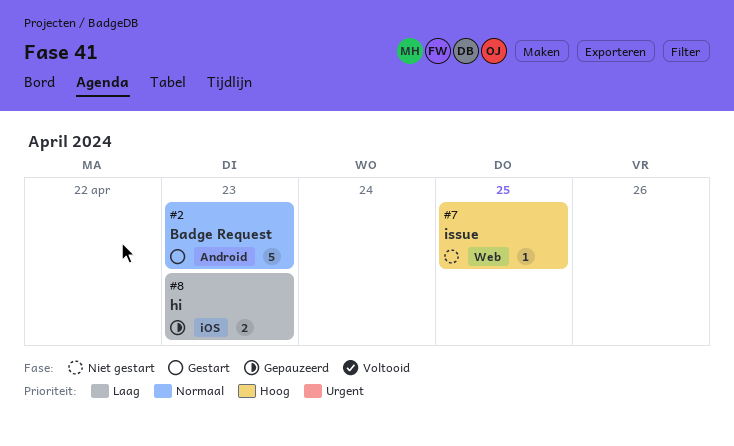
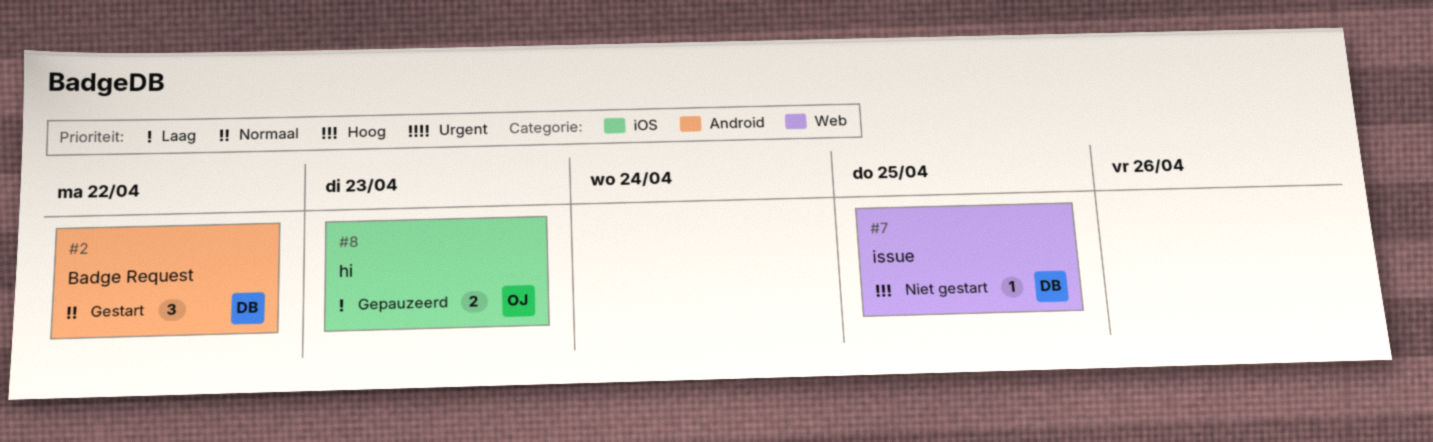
#2, estimate: 5 -> 3
#2, due: Apr 23 -> Apr 22

